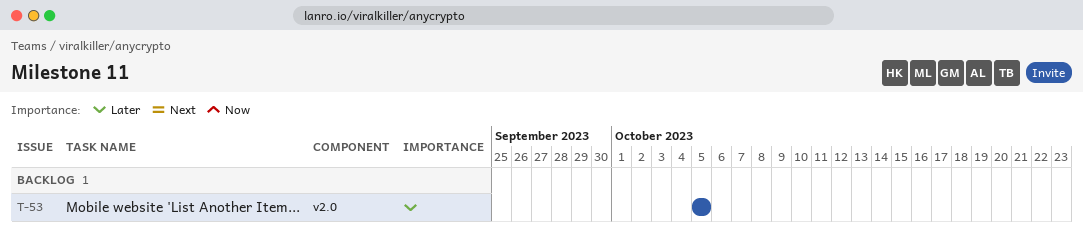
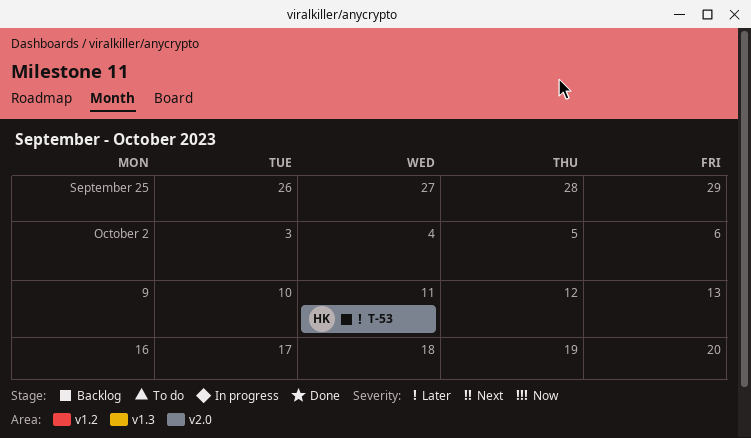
T-53, start: Oct 5 -> Oct 11
T-53, due: Oct 5 -> Oct 11

